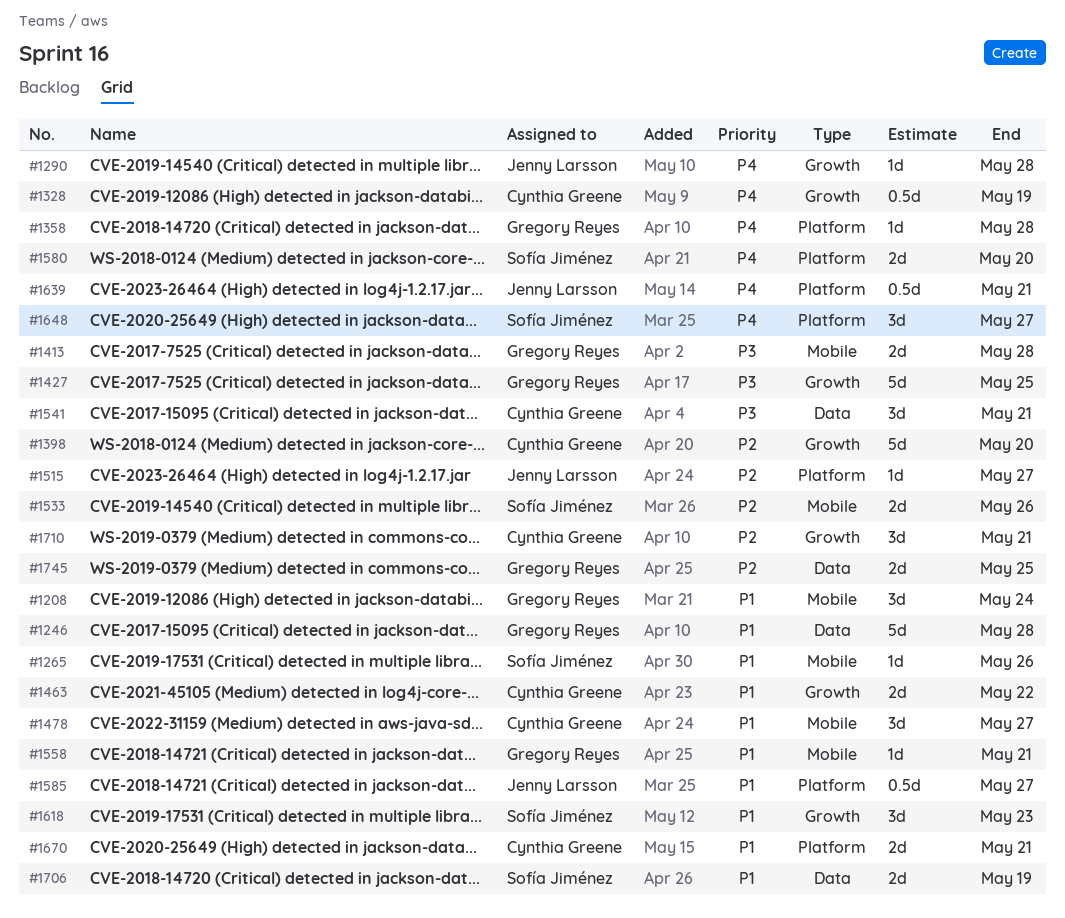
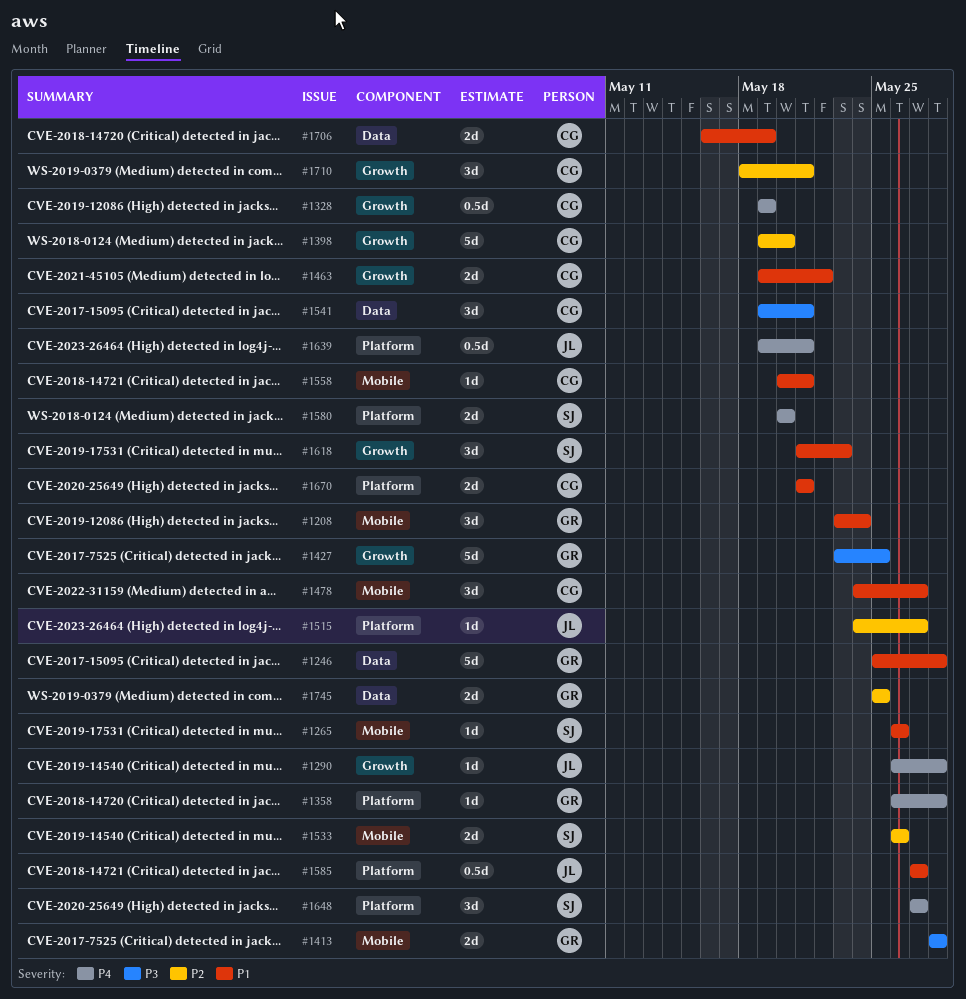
#1558, owner: Gregory Reyes -> Cynthia Greene
#1706, owner: Sofía Jiménez -> Cynthia Greene

